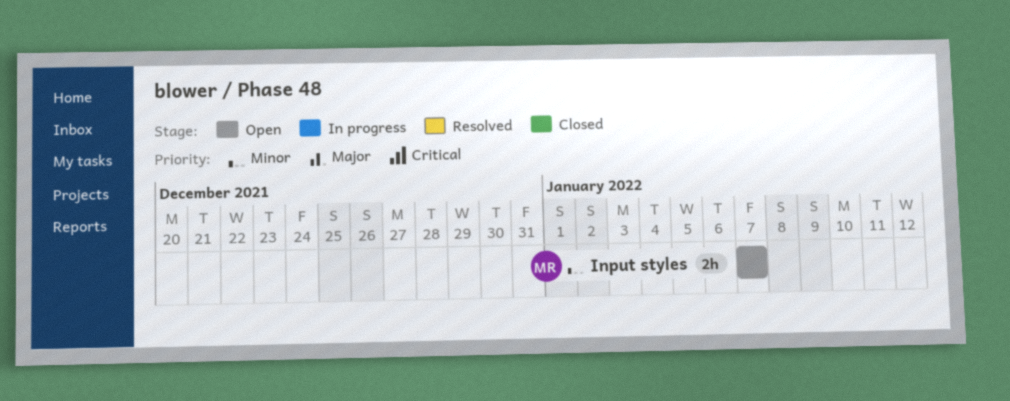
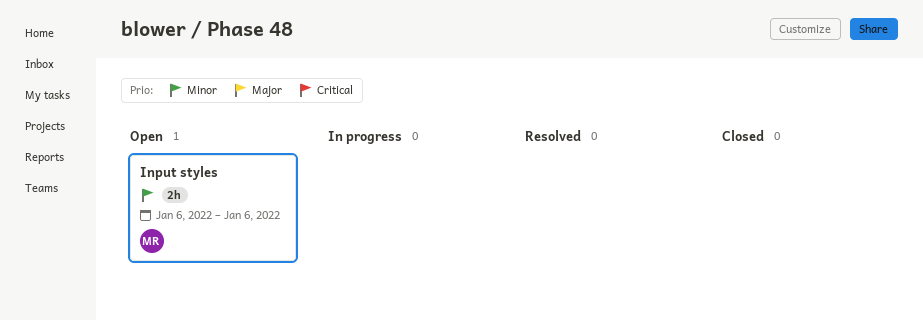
Input styles, start: Jan 7 -> Jan 6
Input styles, due: Jan 7 -> Jan 6

